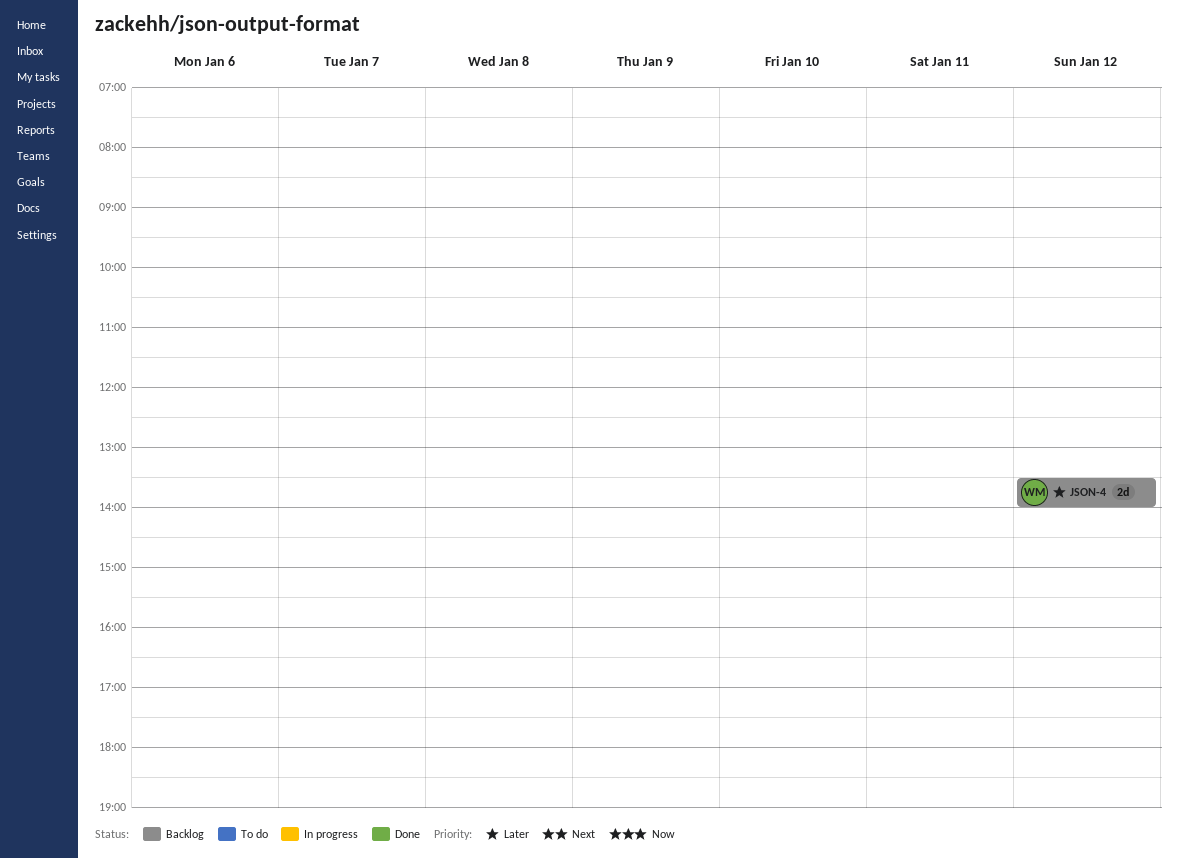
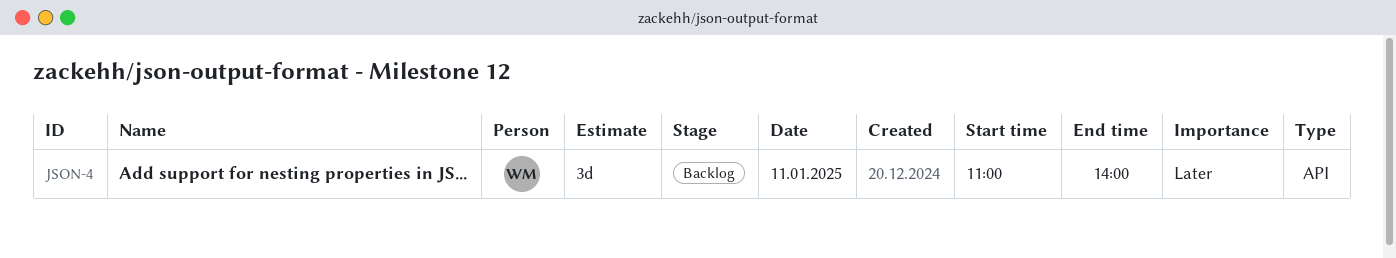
JSON-4, estimate: 2d -> 3d
JSON-4, day: Jan 12 -> Jan 11
JSON-4, begins: 13:30 -> 11:00

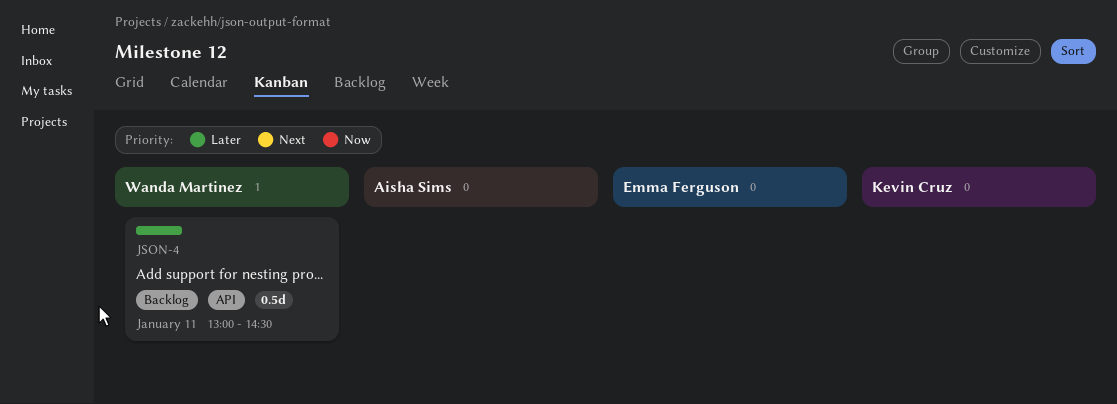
JSON-4, estimate: 3d -> 0.5d
JSON-4, begins: 11:00 -> 13:00
JSON-4, ends: 14:00 -> 14:30

